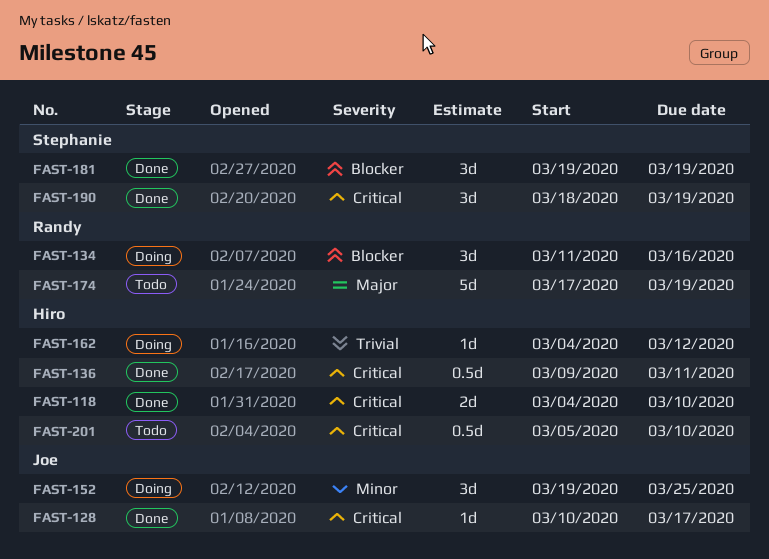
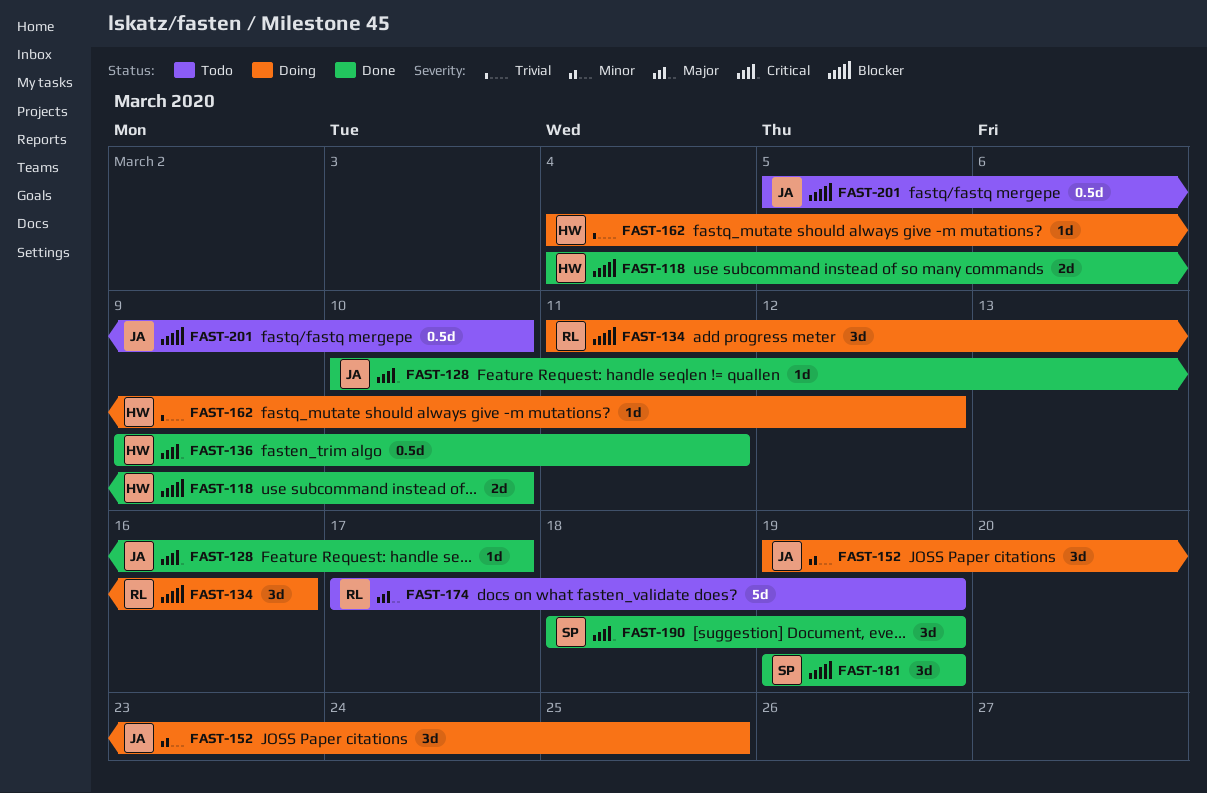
FAST-118, priority: Critical -> Blocker
FAST-201, owner: Hiro -> Joe
FAST-201, priority: Critical -> Blocker

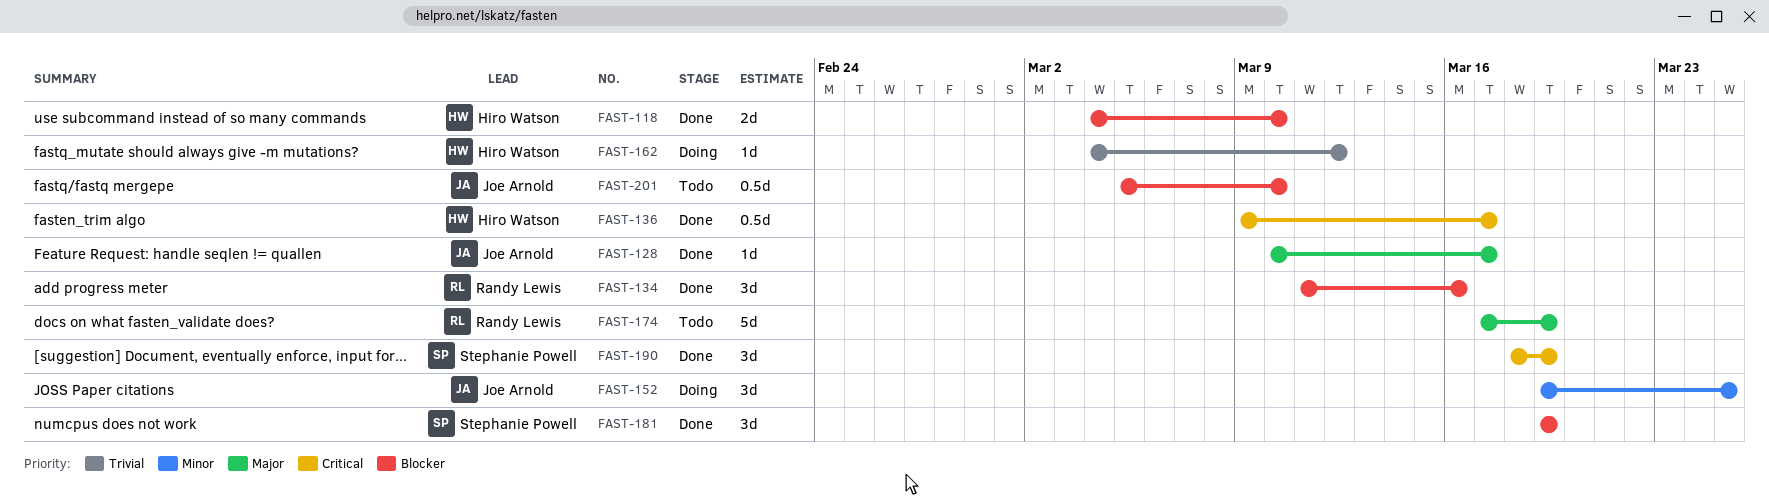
FAST-128, priority: Critical -> Major
FAST-134, status: Doing -> Done
FAST-136, due: Mar 11 -> Mar 17

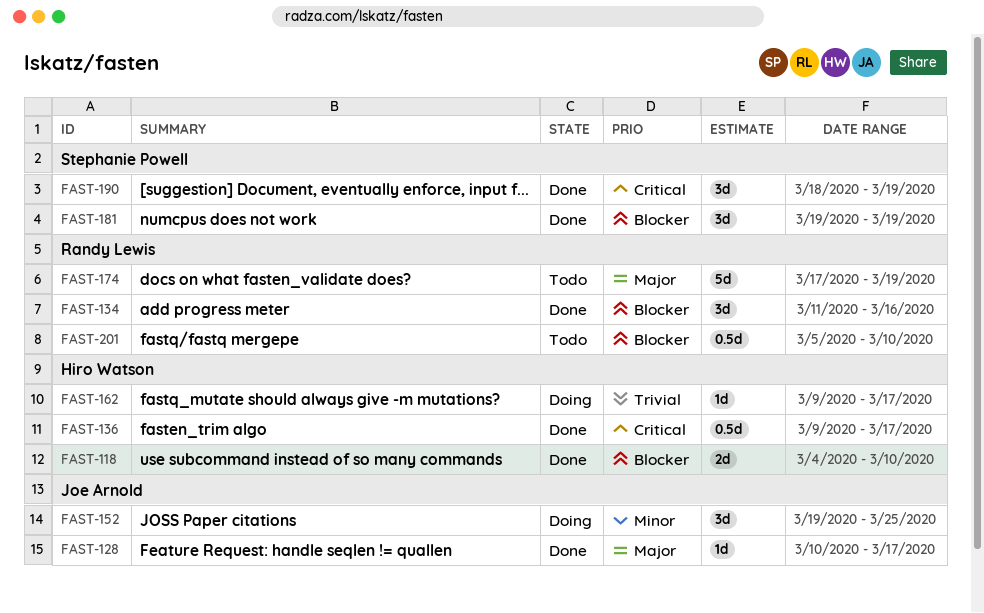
FAST-162, start: Mar 4 -> Mar 9
FAST-162, due: Mar 12 -> Mar 17
FAST-201, owner: Joe Arnold -> Randy Lewis

